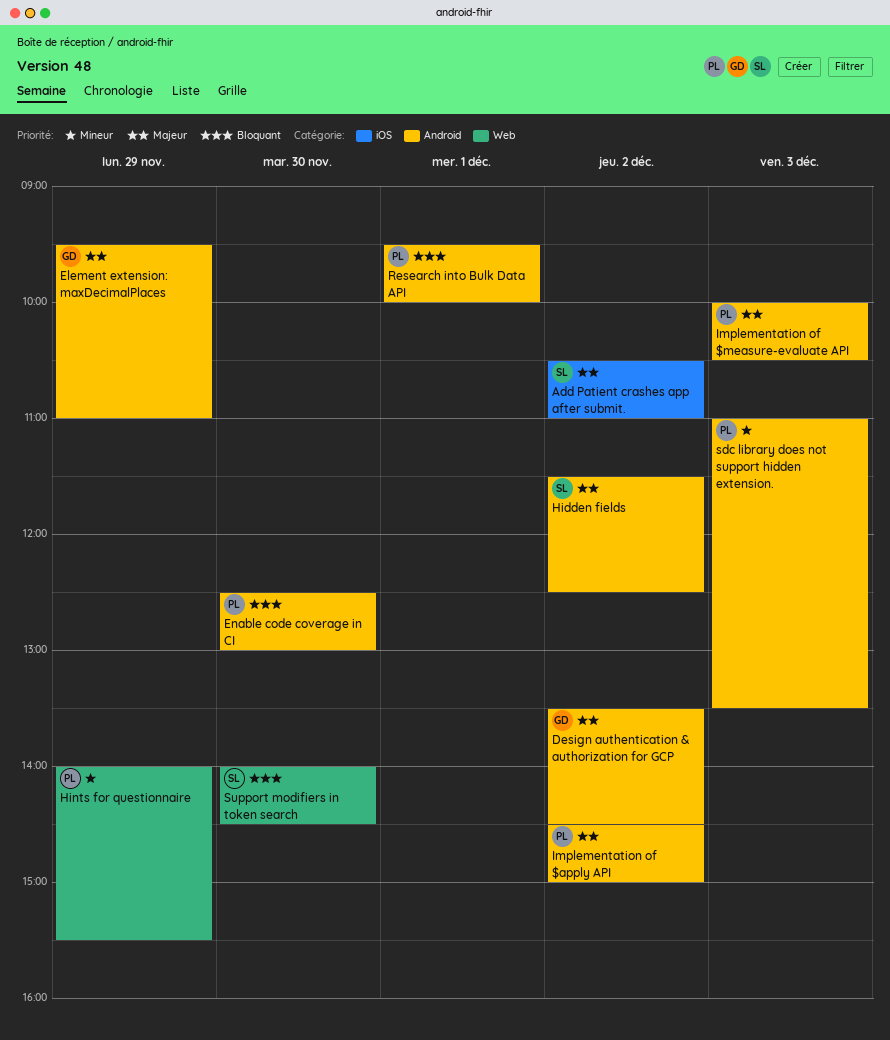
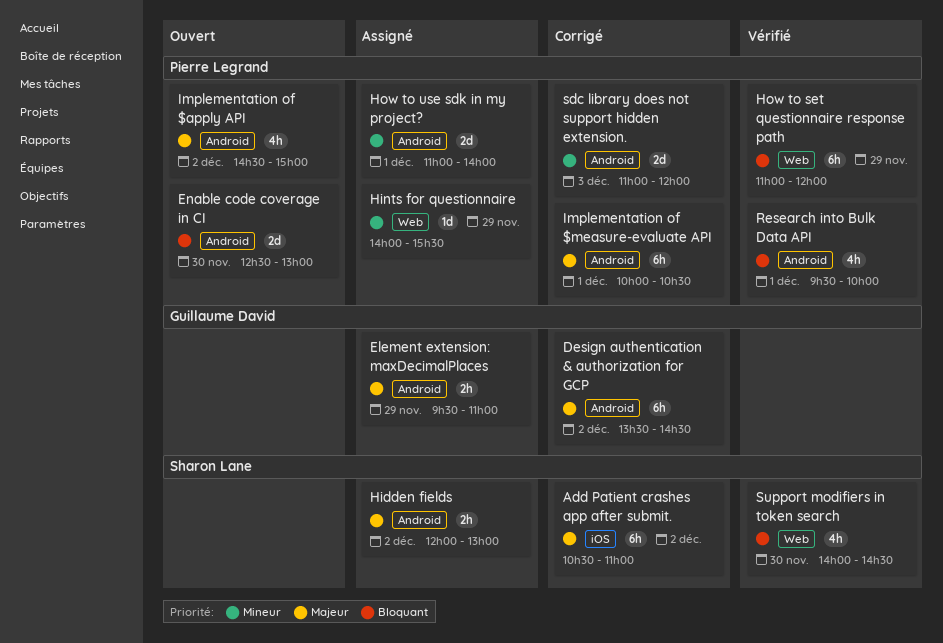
Hidden fields, begins: 11:30 -> 12:00
Hidden fields, ends: 12:30 -> 13:00
How to set questionnaire response path: none -> present
How to use sdk in my project?: none -> present
Implementation of $measure-evaluate API, day: Dec 3 -> Dec 1
sdc library does not support hidden extension., ends: 13:30 -> 12:00

